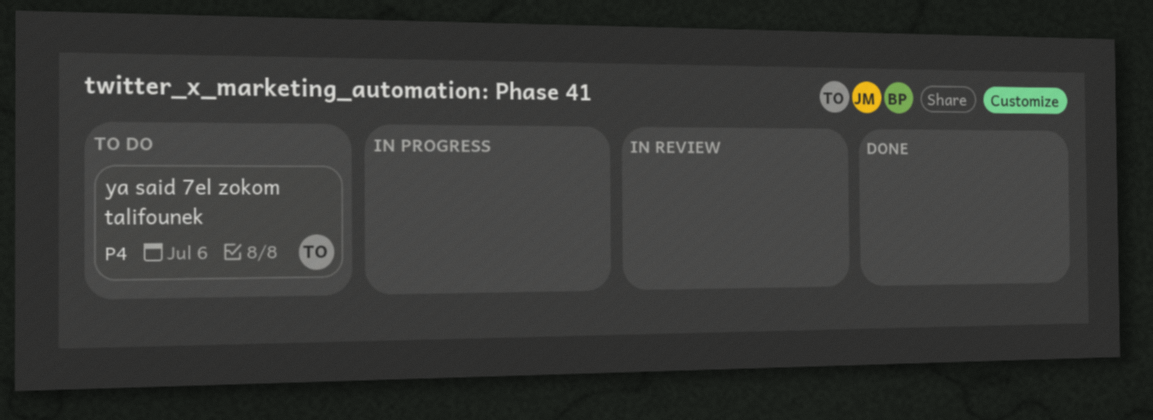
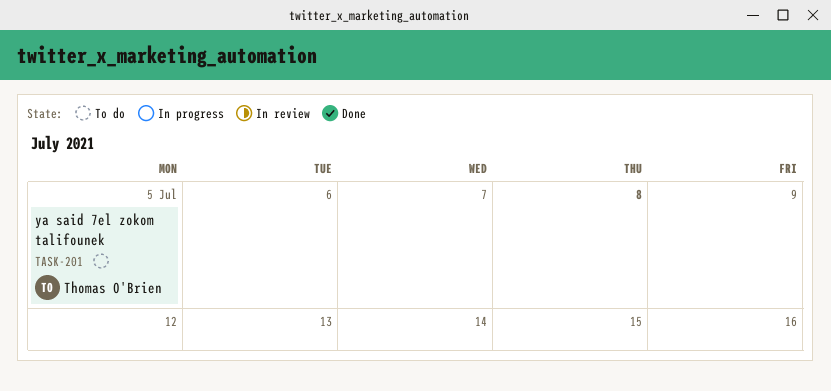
ya said 7el zokom talifounek, due: Jul 6 -> Jul 5

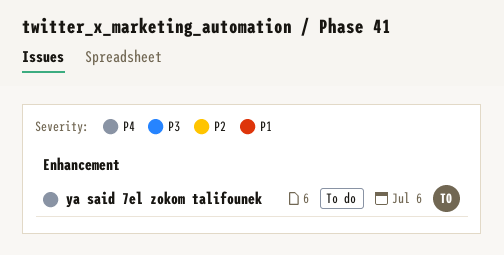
ya said 7el zokom talifounek, due: Jul 5 -> Jul 6

